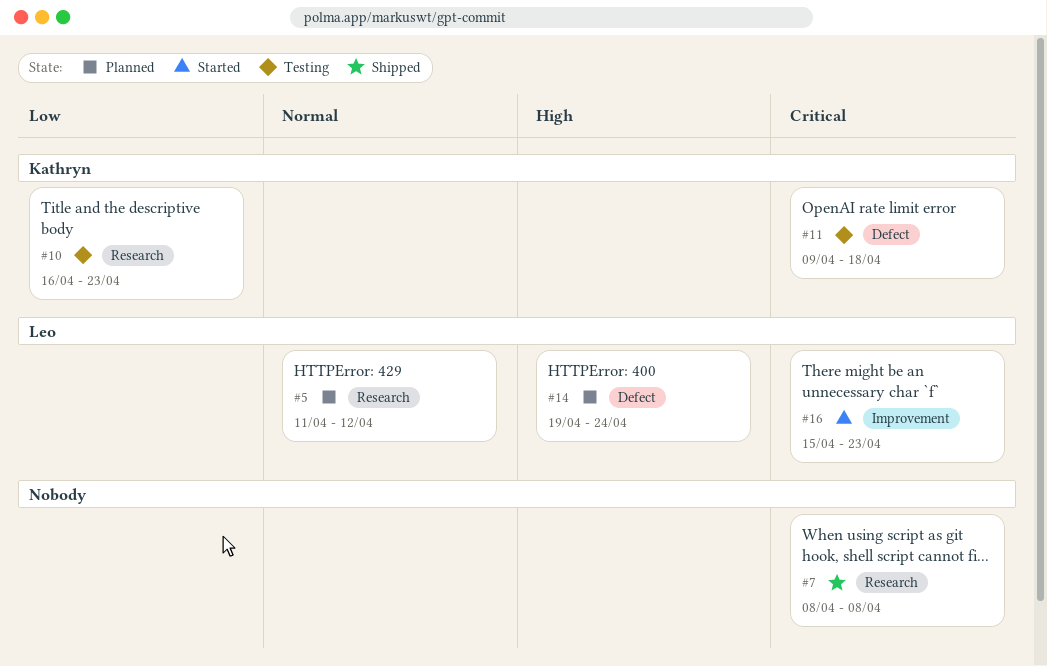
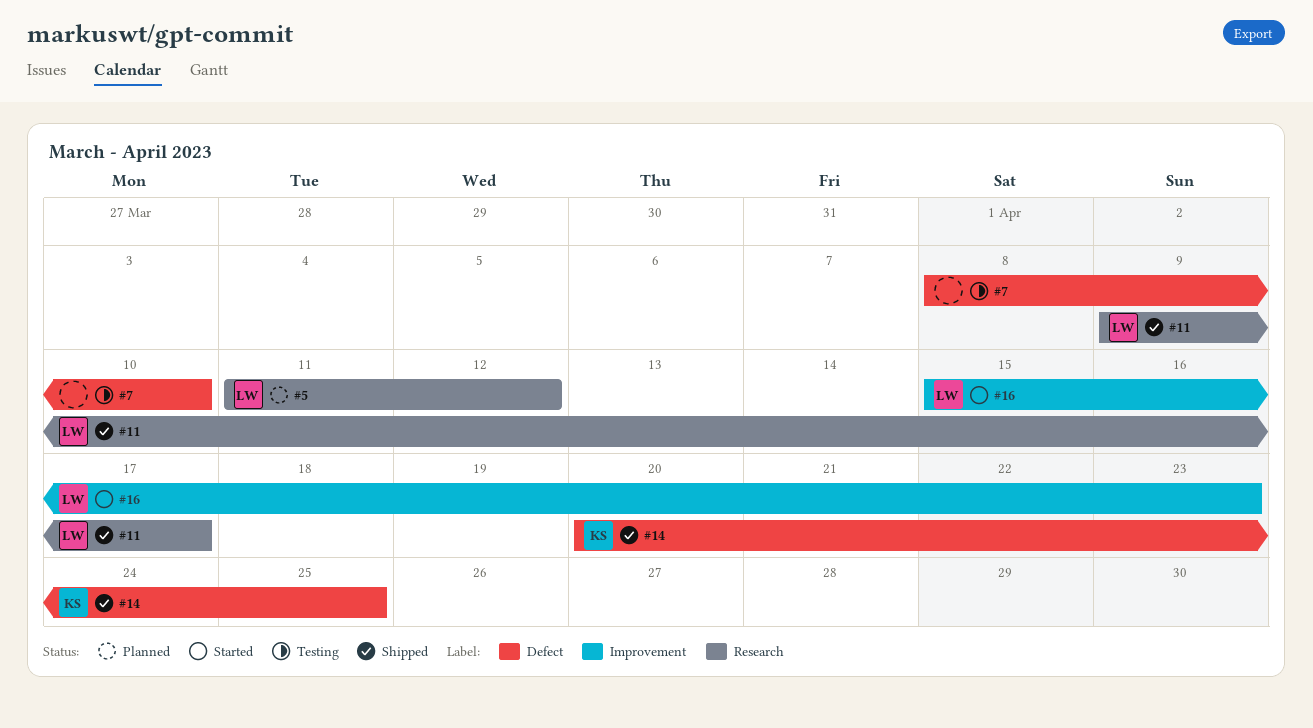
#7, status: Shipped -> Testing
#7, label: Research -> Defect
#7, due: Apr 8 -> Apr 10
#10: present -> none
#11, status: Testing -> Shipped
#11, owner: Kathryn -> Leo
#11, label: Defect -> Research
#11, due: Apr 18 -> Apr 17
#14, status: Planned -> Shipped
#14, owner: Leo -> Kathryn
#14, start: Apr 19 -> Apr 20
#14, due: Apr 24 -> Apr 25

